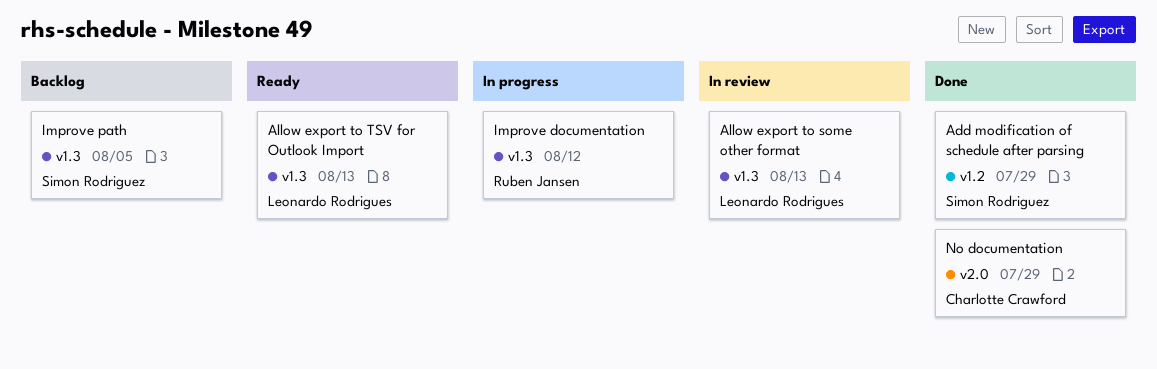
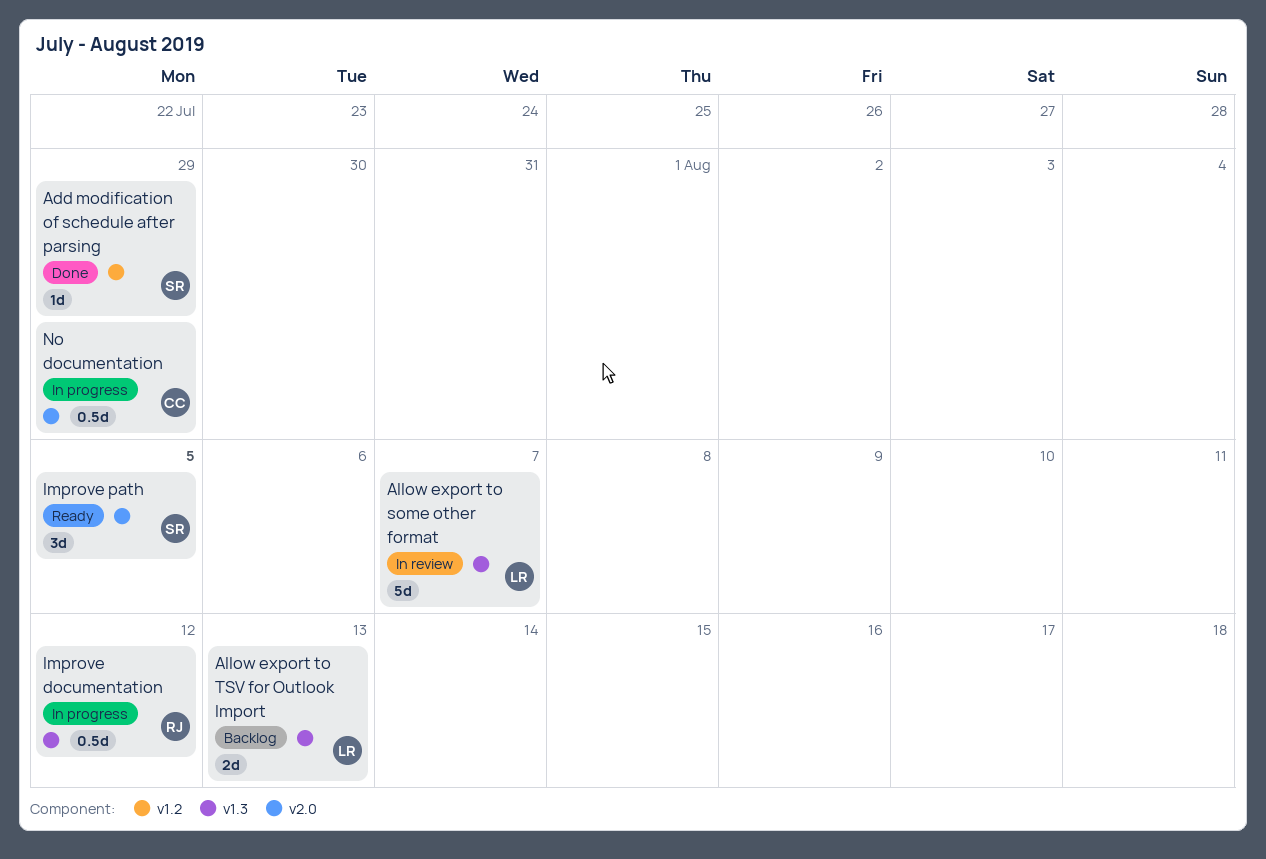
Allow export to some other format, due: Aug 13 -> Aug 7
Allow export to TSV for Outlook Import, status: Ready -> Backlog
Improve path, status: Backlog -> Ready
Improve path, label: v1.3 -> v2.0
No documentation, status: Done -> In progress

